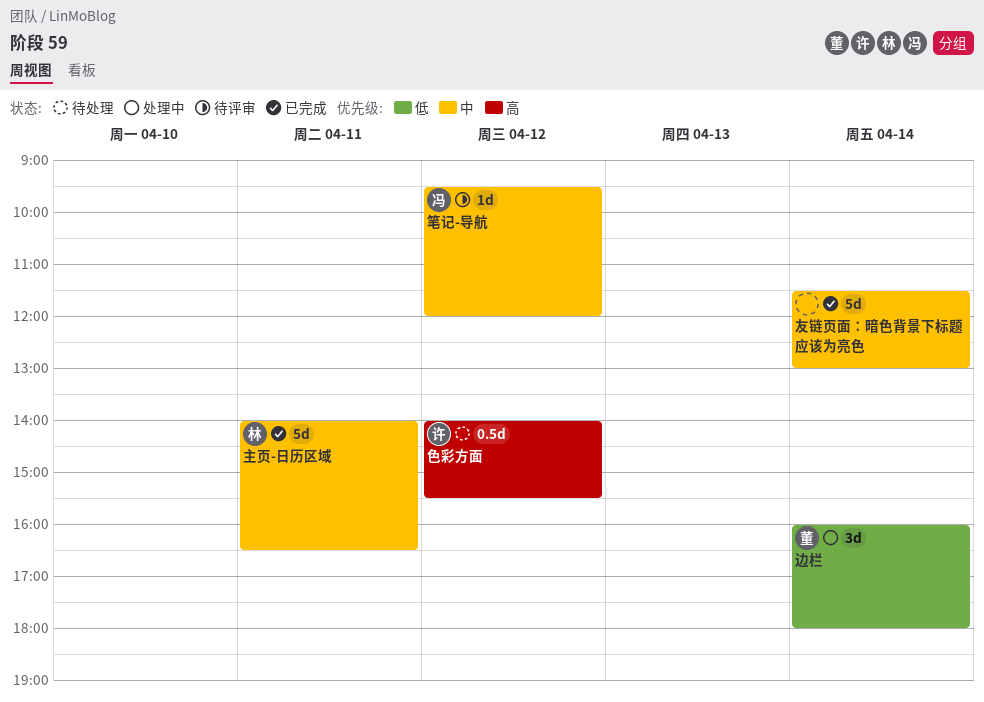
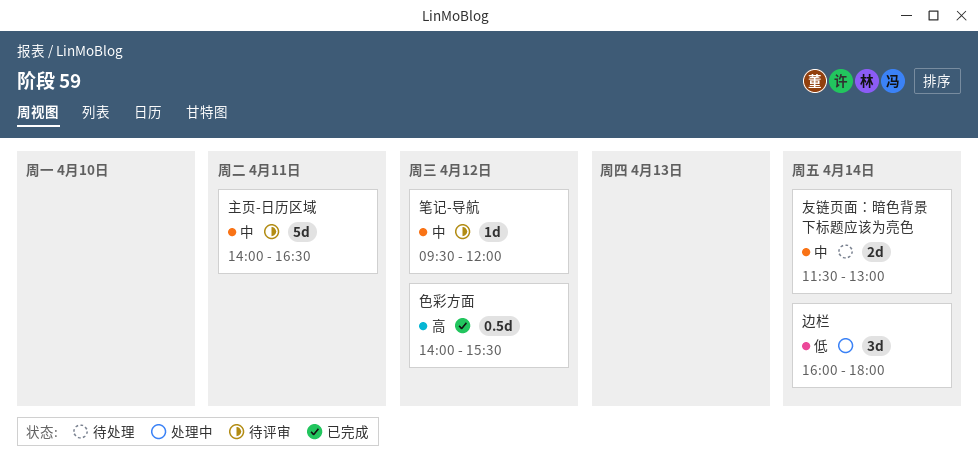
主页-日历区域, status: 已完成 -> 待评审
友链页面：暗色背景下标题应该为亮色, status: 已完成 -> 待处理
友链页面：暗色背景下标题应该为亮色, estimate: 5d -> 2d
色彩方面, status: 待处理 -> 已完成

